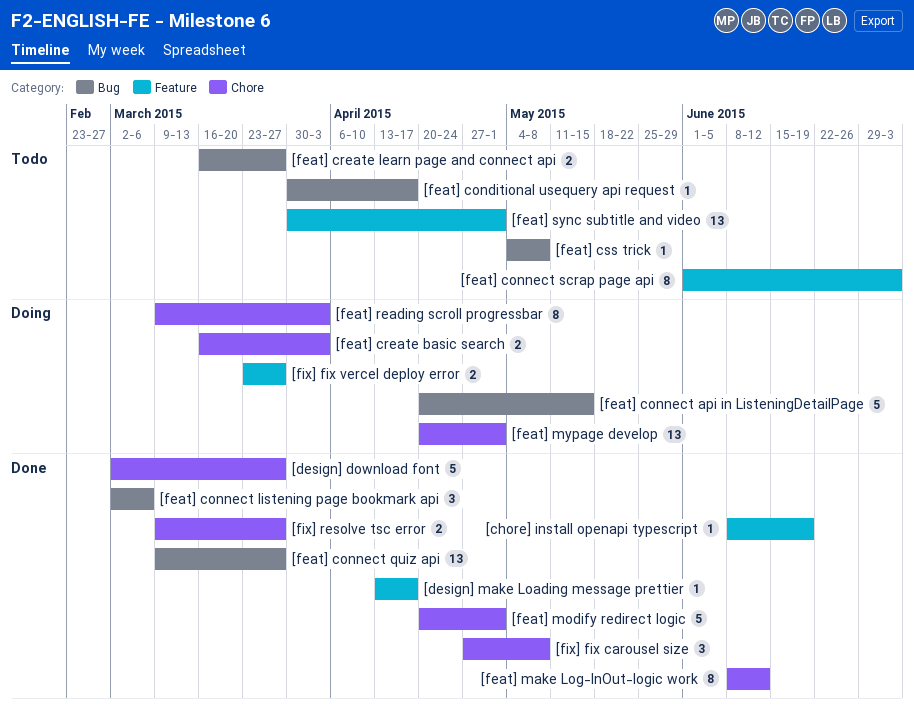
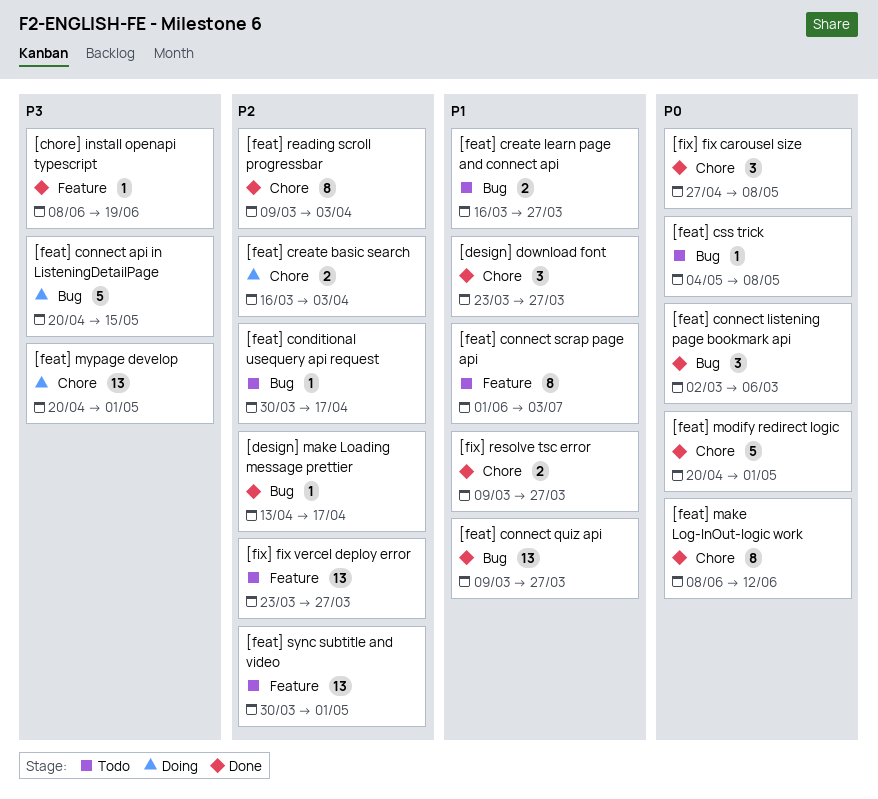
[design] download font, estimate: 5 -> 3
[design] download font, start: Mar 2 -> Mar 23
[design] make Loading message prettier, label: Feature -> Bug
[feat] reading scroll progressbar, status: Doing -> Done
[fix] fix vercel deploy error, status: Doing -> Todo
[fix] fix vercel deploy error, estimate: 2 -> 13

